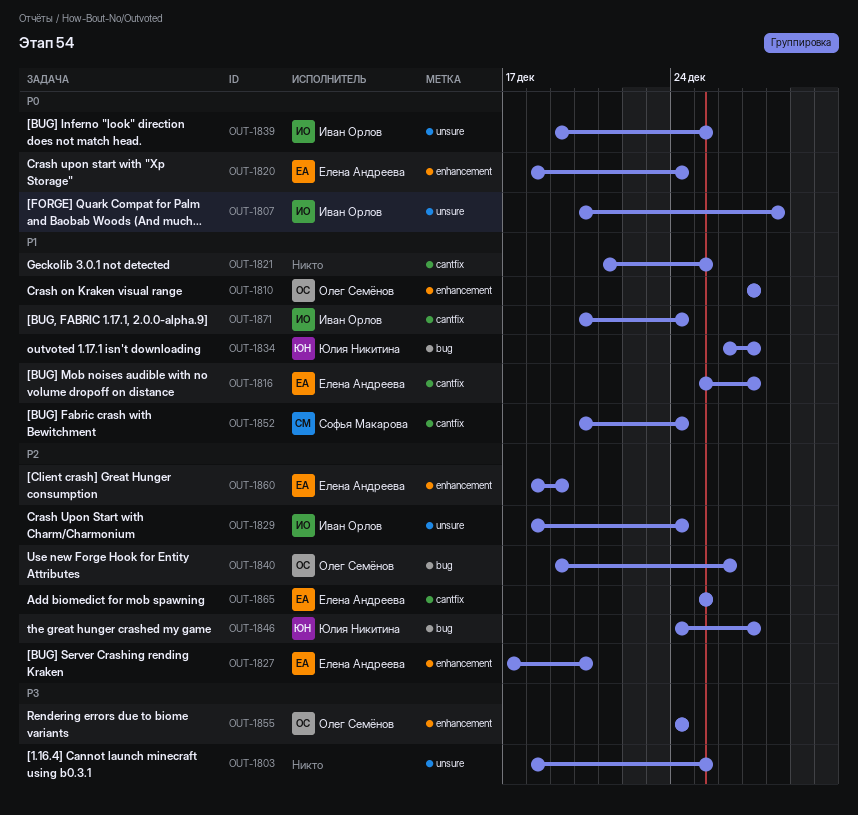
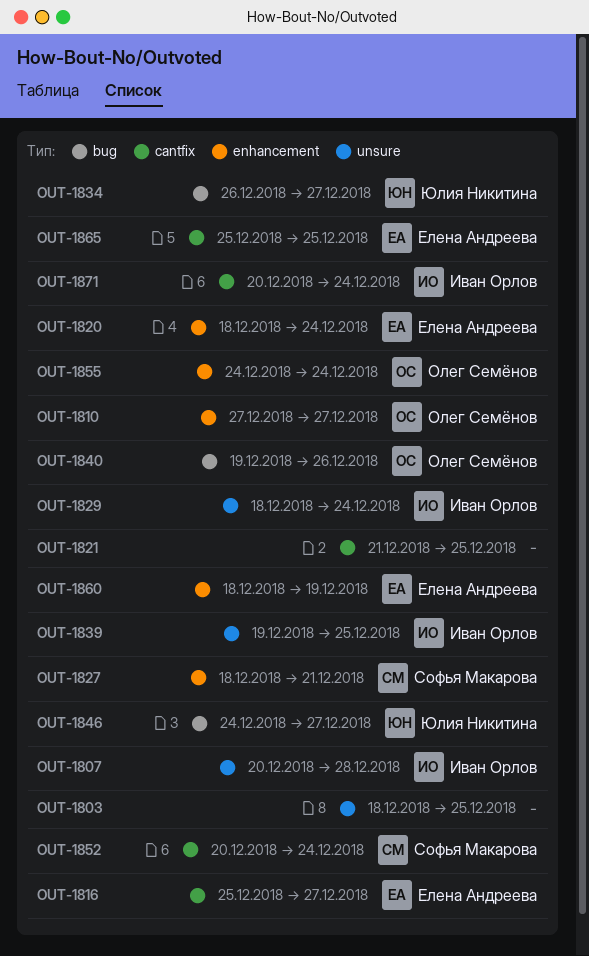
OUT-1827, owner: Елена Андреева -> Софья Макарова
OUT-1827, start: Dec 17 -> Dec 18
OUT-1827, due: Dec 20 -> Dec 21

